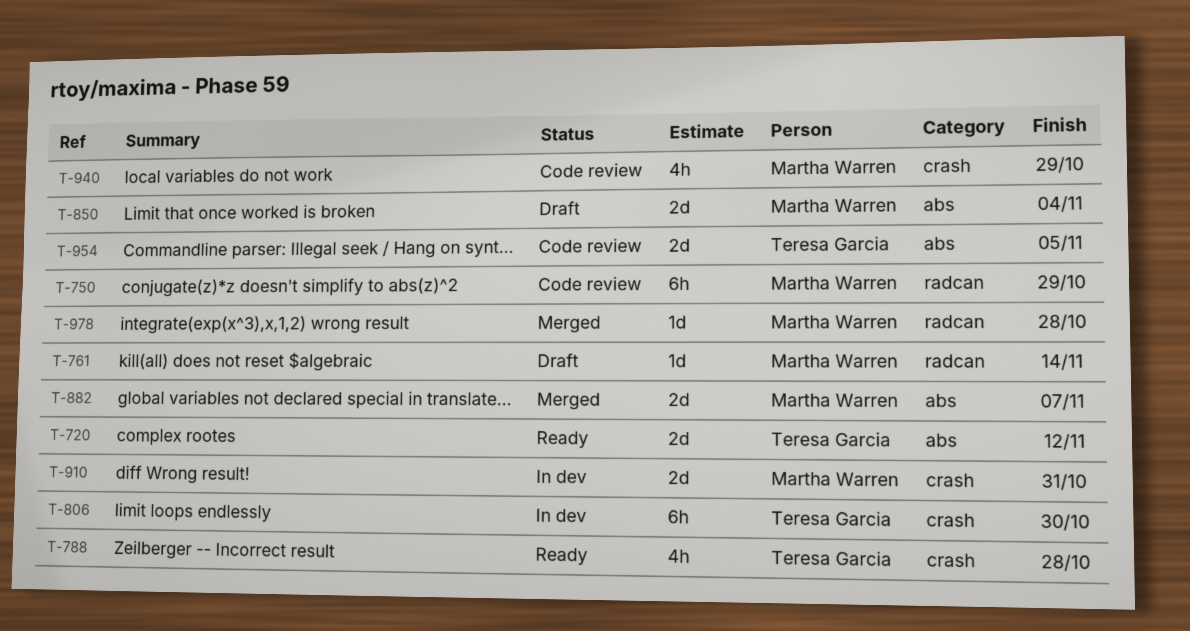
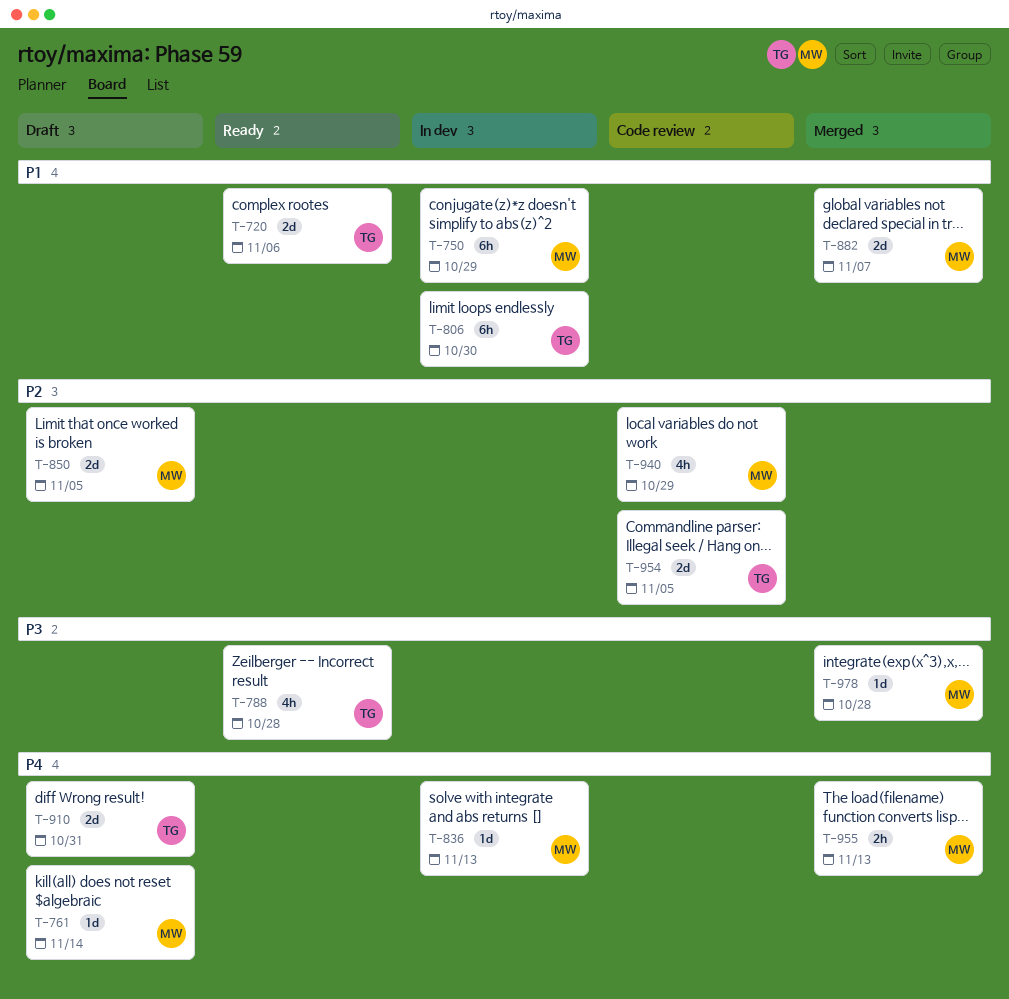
T-720, due: Nov 12 -> Nov 6
T-750, status: Code review -> In dev
T-836: none -> present
T-850, due: Nov 4 -> Nov 5
T-910, status: In dev -> Draft
T-910, owner: Martha Warren -> Teresa Garcia
T-955: none -> present

